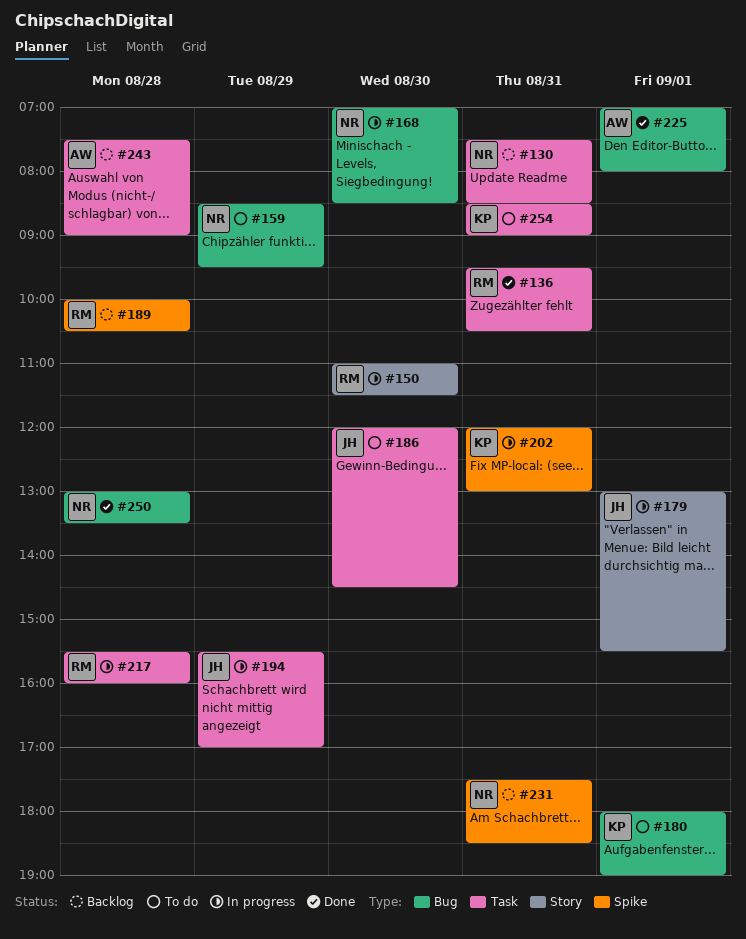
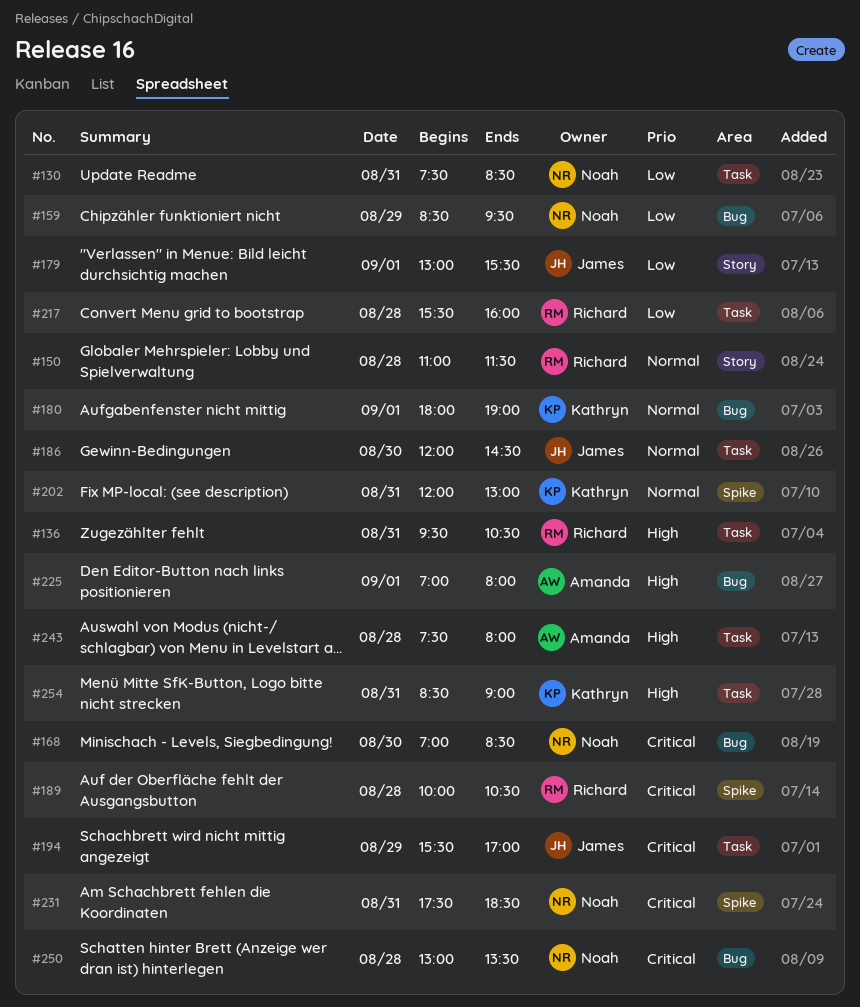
#150, day: Aug 30 -> Aug 28
#243, ends: 09:00 -> 08:00

